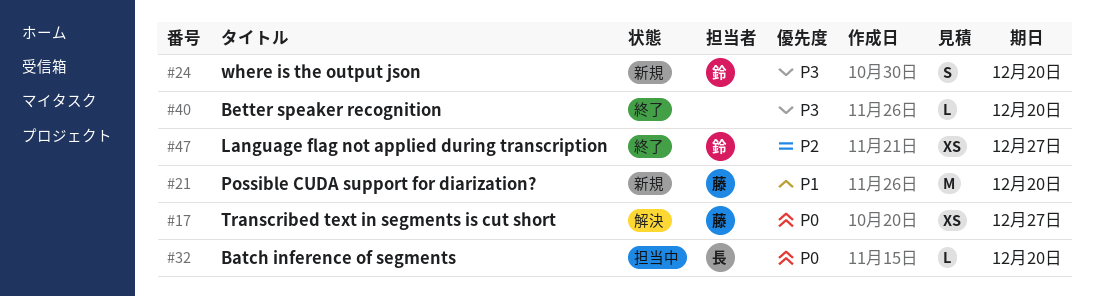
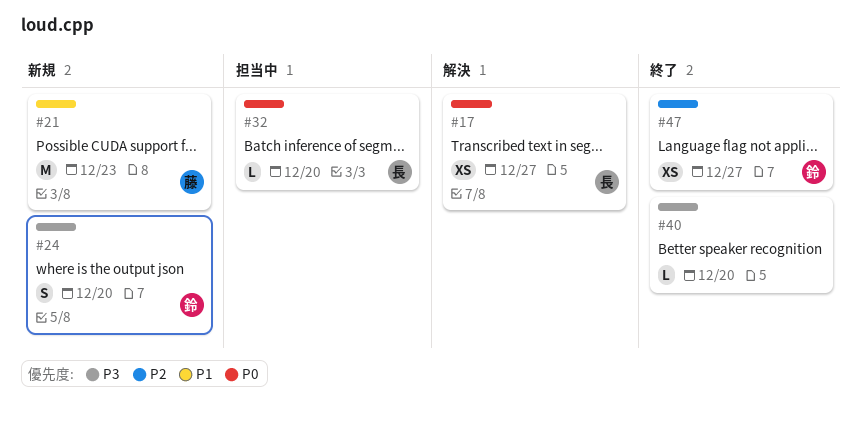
#17, owner: 藤 -> 長
#21, due: Dec 20 -> Dec 23

